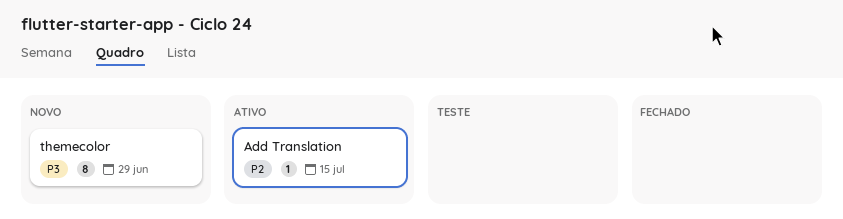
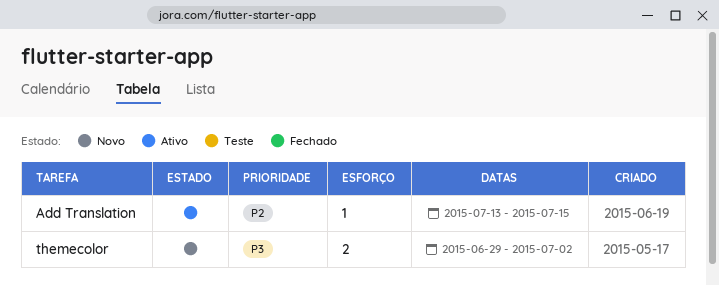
themecolor, estimate: 8 -> 2
themecolor, due: Jun 29 -> Jul 2

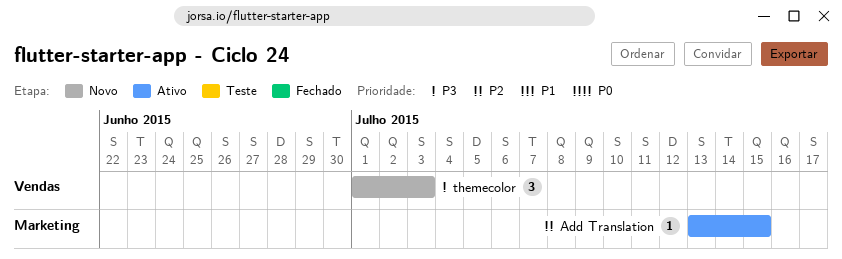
themecolor, estimate: 2 -> 3
themecolor, start: Jun 29 -> Jul 1
themecolor, due: Jul 2 -> Jul 3

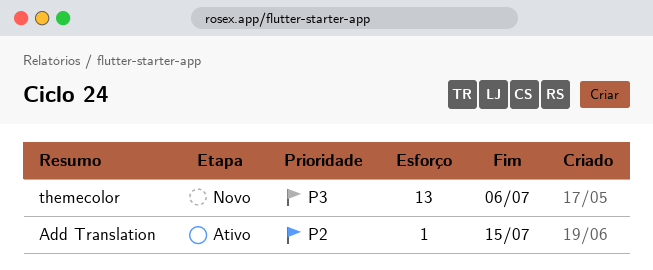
themecolor, estimate: 3 -> 13
themecolor, due: Jul 3 -> Jul 6

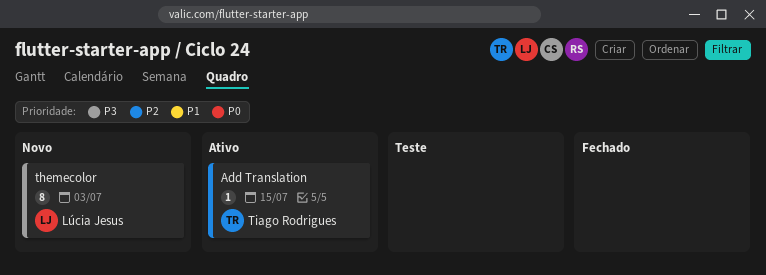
themecolor, estimate: 13 -> 8
themecolor, due: Jul 6 -> Jul 3

